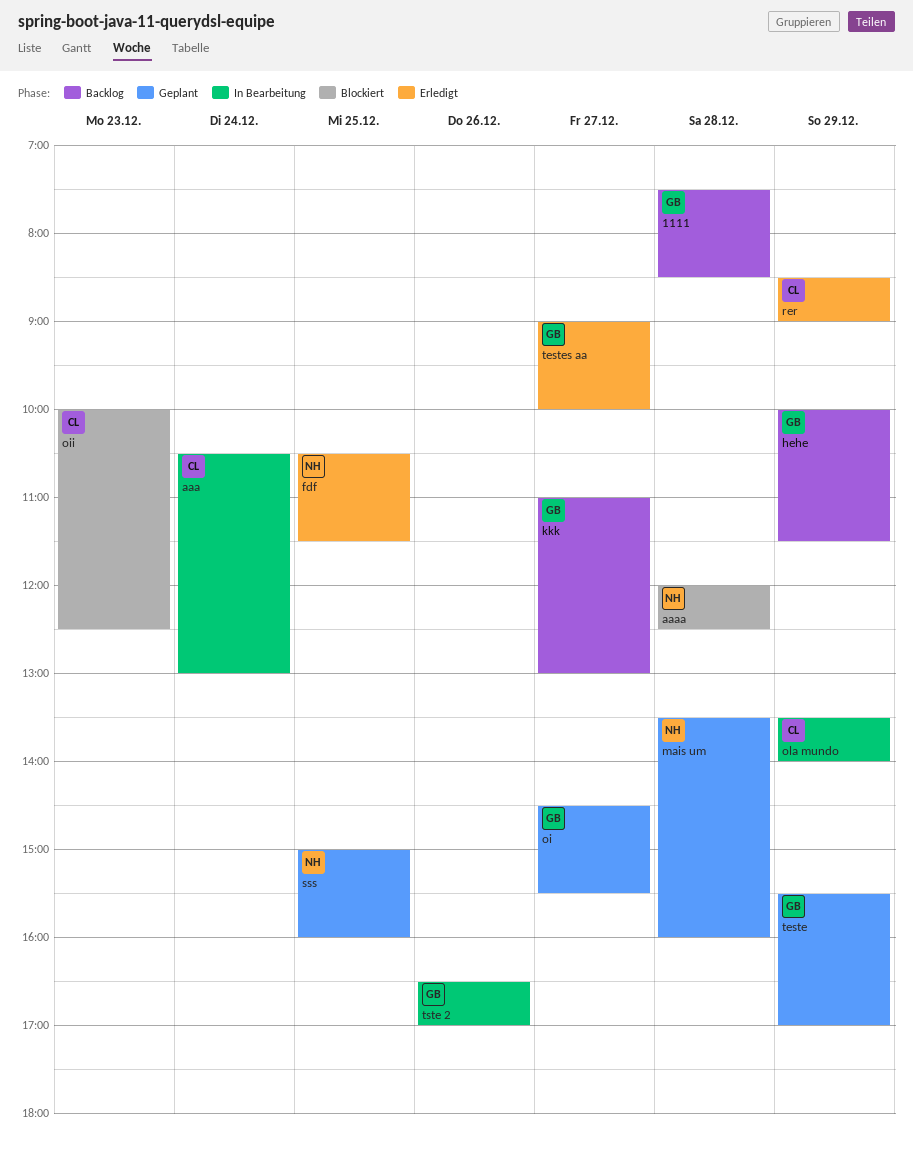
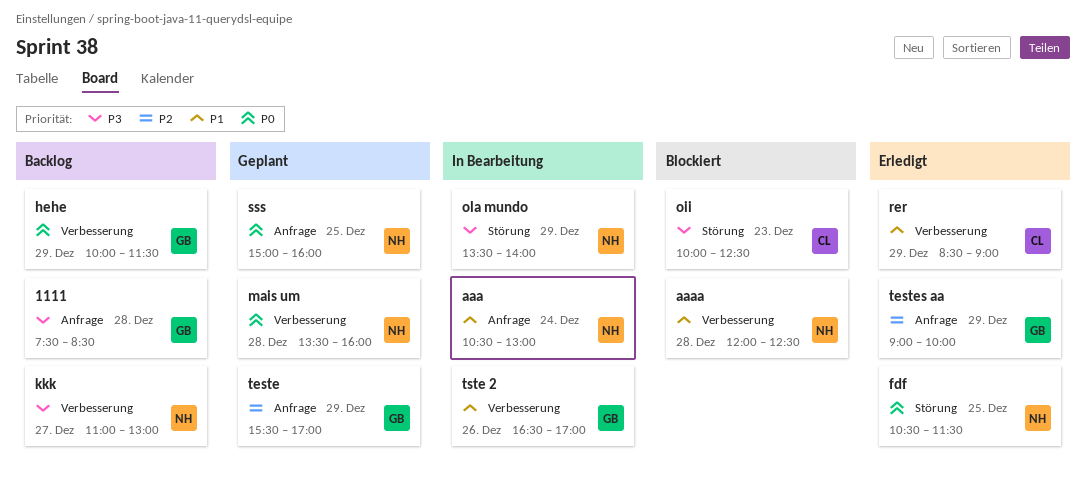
aaa, owner: CL -> NH
kkk, owner: GB -> NH
oi: present -> none
ola mundo, owner: CL -> NH
testes aa, day: Dec 27 -> Dec 29

